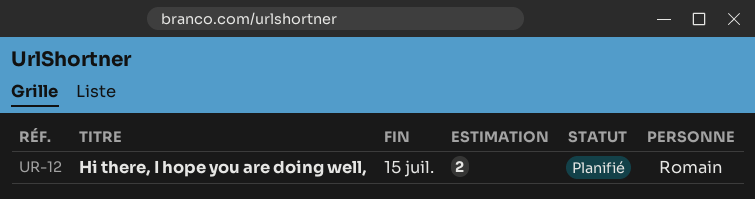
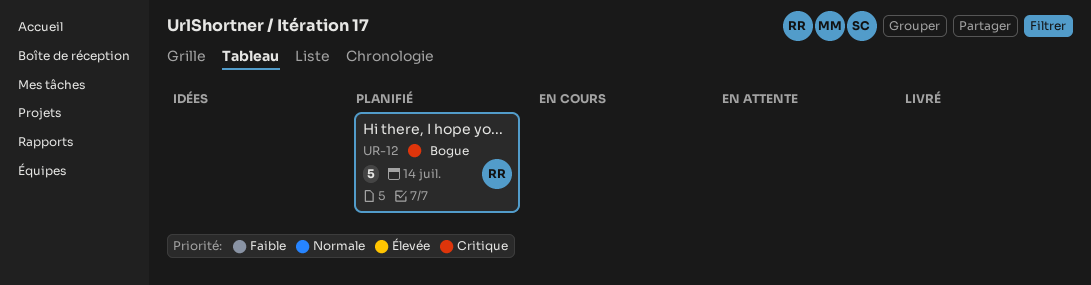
UR-12, estimate: 2 -> 5
UR-12, due: Jul 15 -> Jul 14

